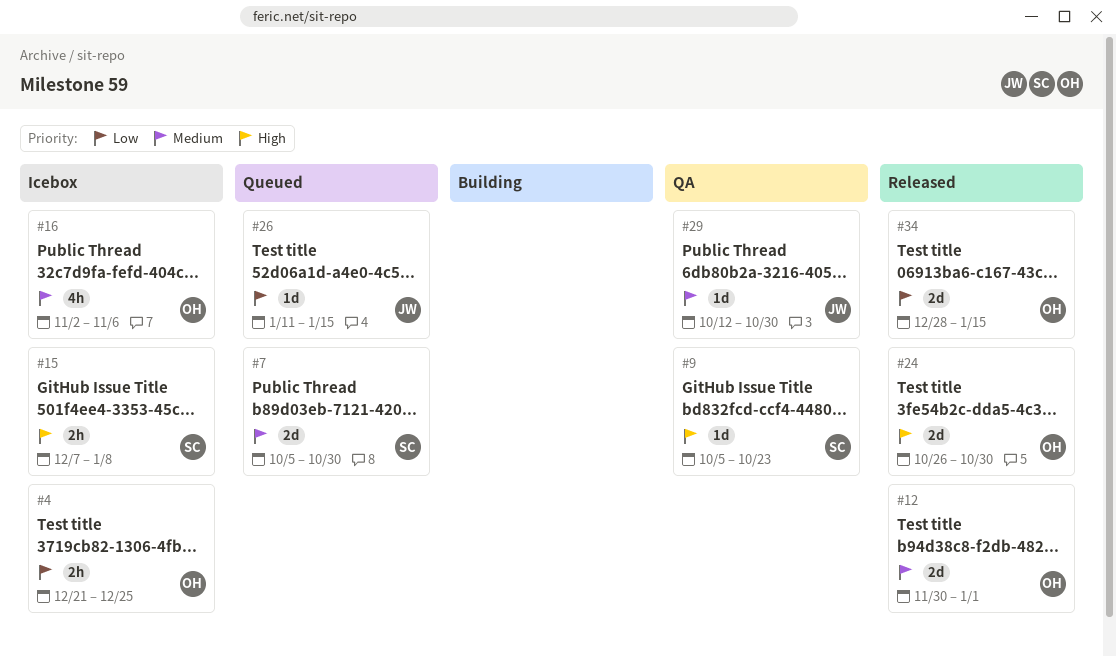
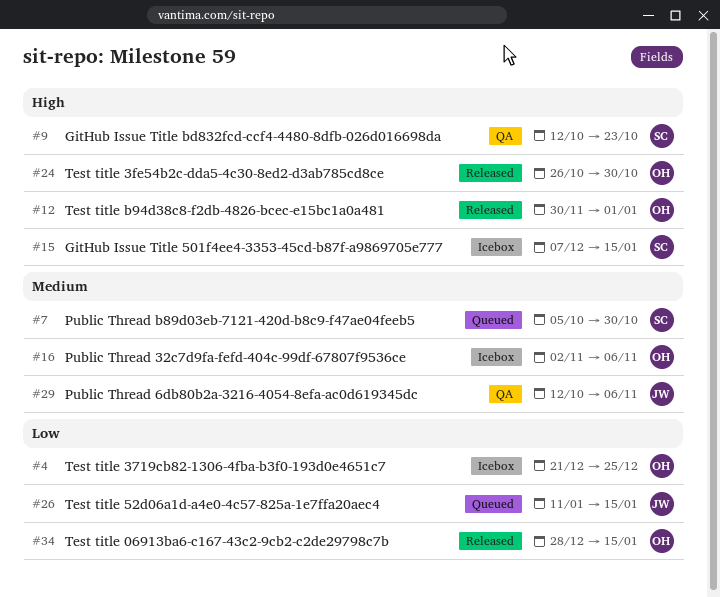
#9, start: Oct 5 -> Oct 12
#12, priority: Medium -> High
#15, due: Jan 8 -> Jan 15
#29, due: Oct 30 -> Nov 6

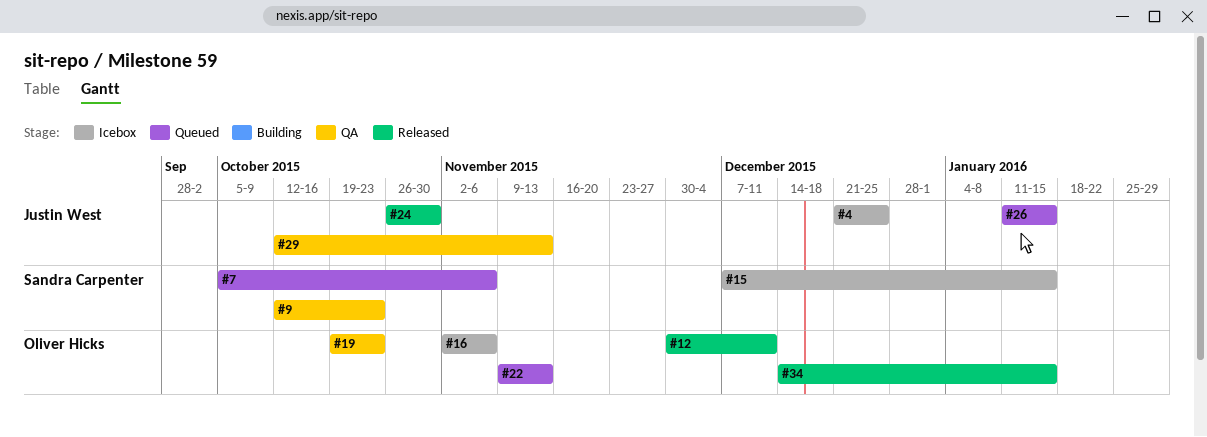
#4, owner: Oliver Hicks -> Justin West
#7, due: Oct 30 -> Nov 6
#12, due: Jan 1 -> Dec 11
#19: none -> present
#22: none -> present
#24, owner: Oliver Hicks -> Justin West
#29, due: Nov 6 -> Nov 13
#34, start: Dec 28 -> Dec 14

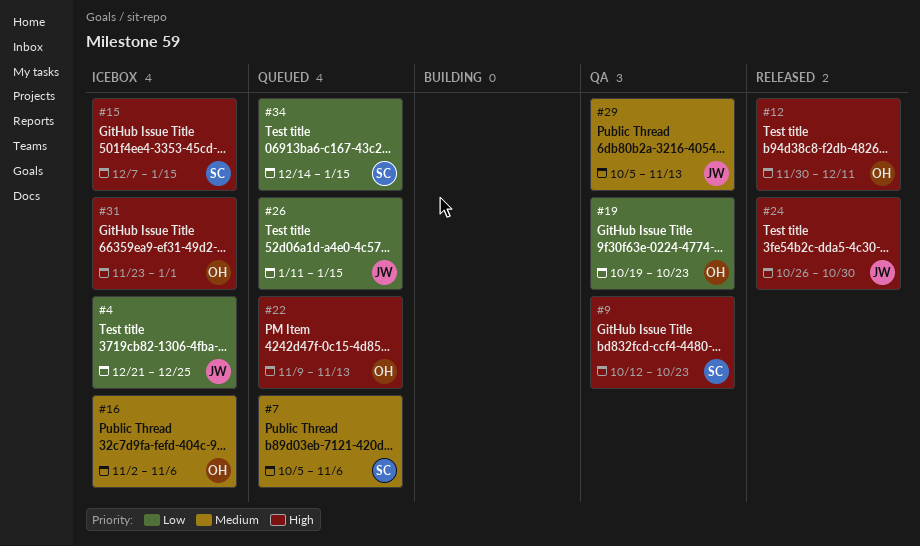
#29, start: Oct 12 -> Oct 5
#31: none -> present
#34, status: Released -> Queued
#34, owner: Oliver Hicks -> Sandra Carpenter

